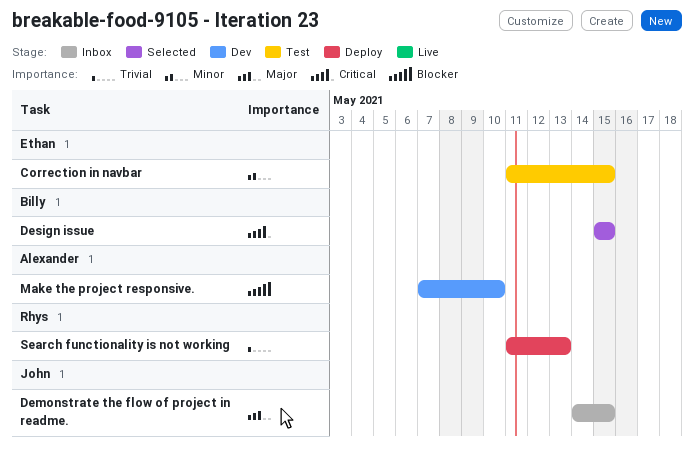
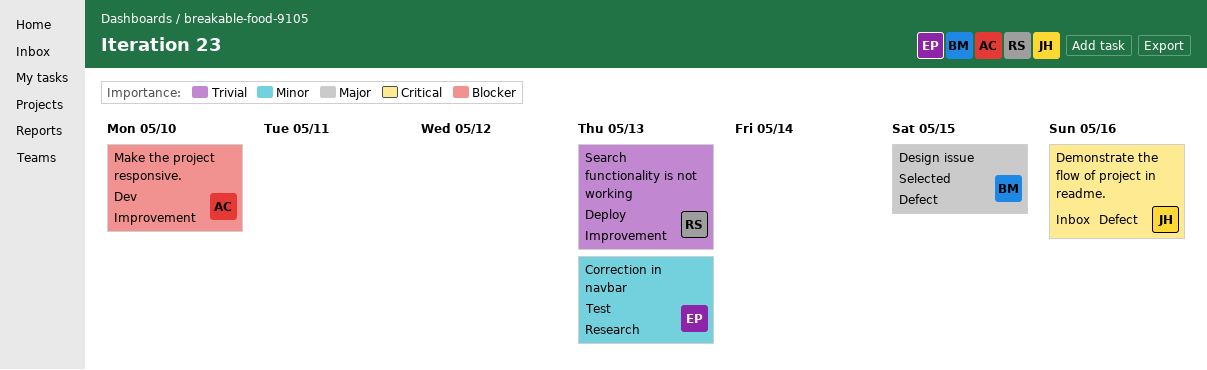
Correction in navbar, due: May 15 -> May 13
Demonstrate the flow of project in readme., priority: Major -> Critical
Demonstrate the flow of project in readme., due: May 15 -> May 16
Design issue, priority: Critical -> Major

